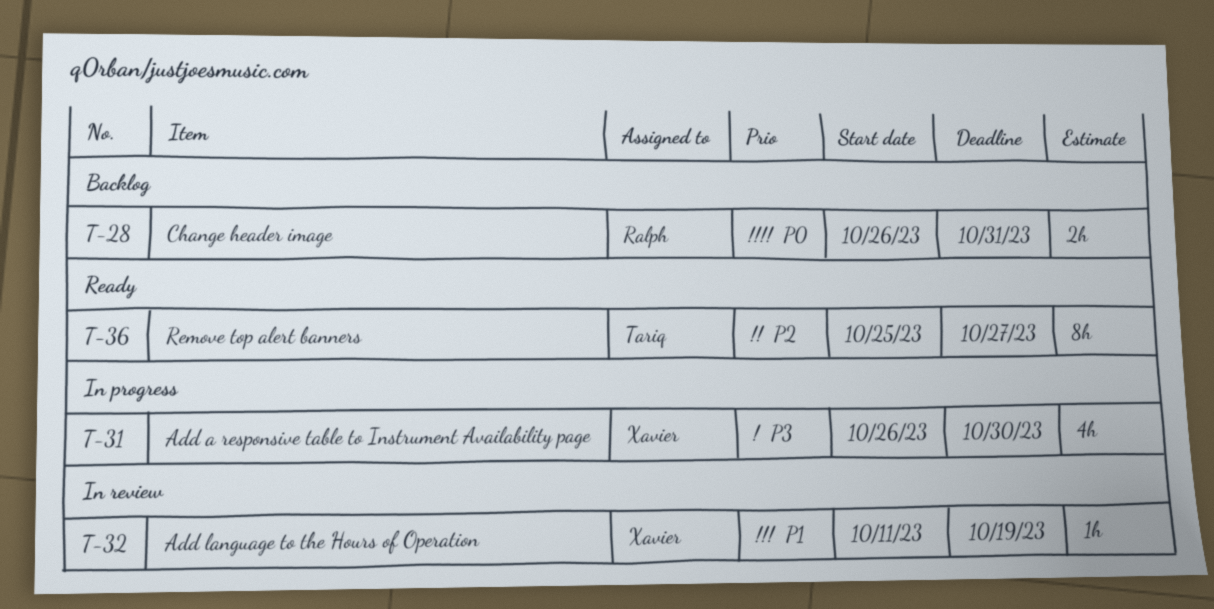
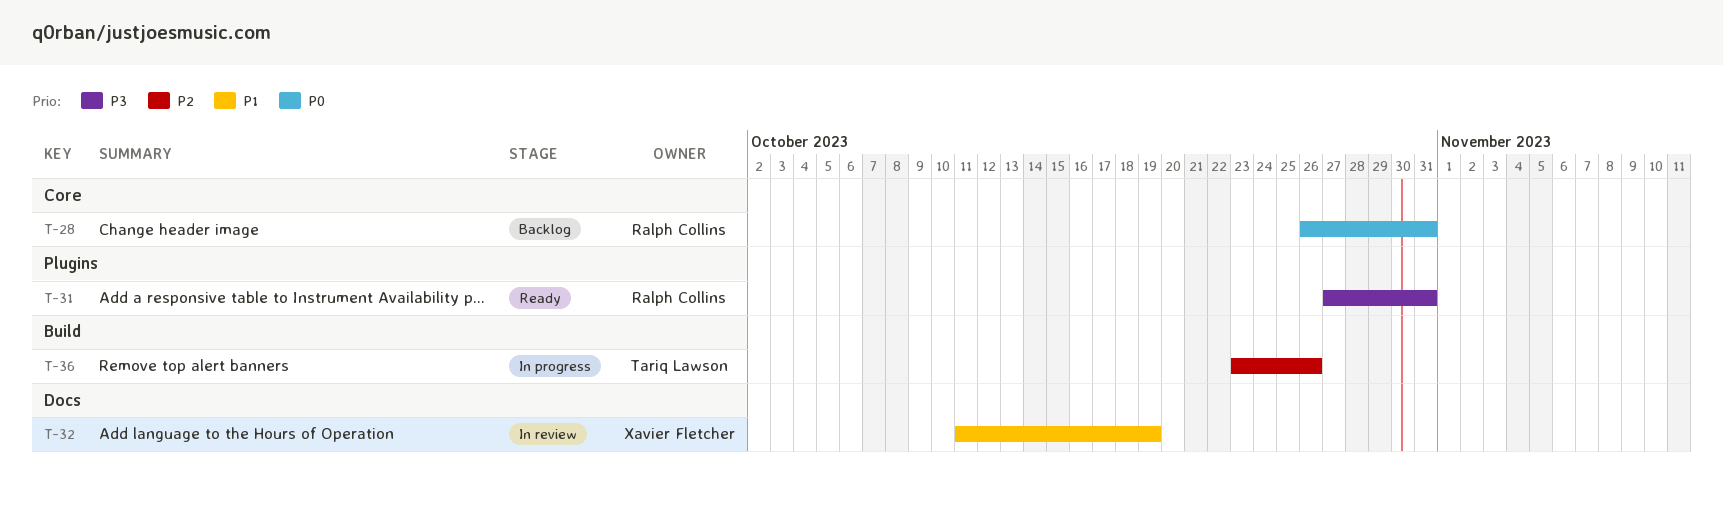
T-31, status: In progress -> Ready
T-31, owner: Xavier Fletcher -> Ralph Collins
T-31, start: Oct 26 -> Oct 27
T-31, due: Oct 30 -> Oct 31
T-36, status: Ready -> In progress
T-36, start: Oct 25 -> Oct 23
T-36, due: Oct 27 -> Oct 26

